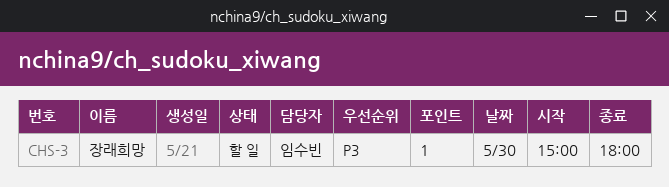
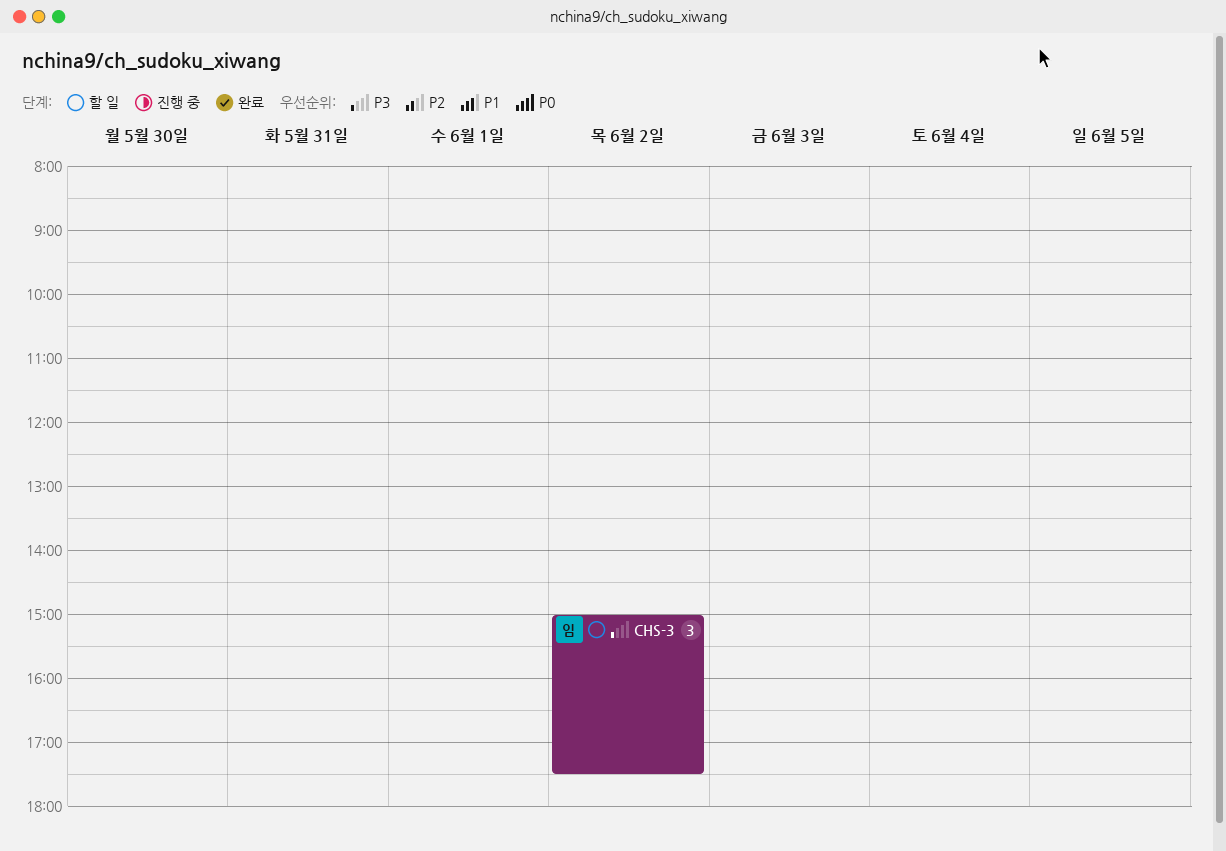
CHS-3, estimate: 1 -> 3
CHS-3, day: May 30 -> Jun 2
CHS-3, ends: 18:00 -> 17:30

